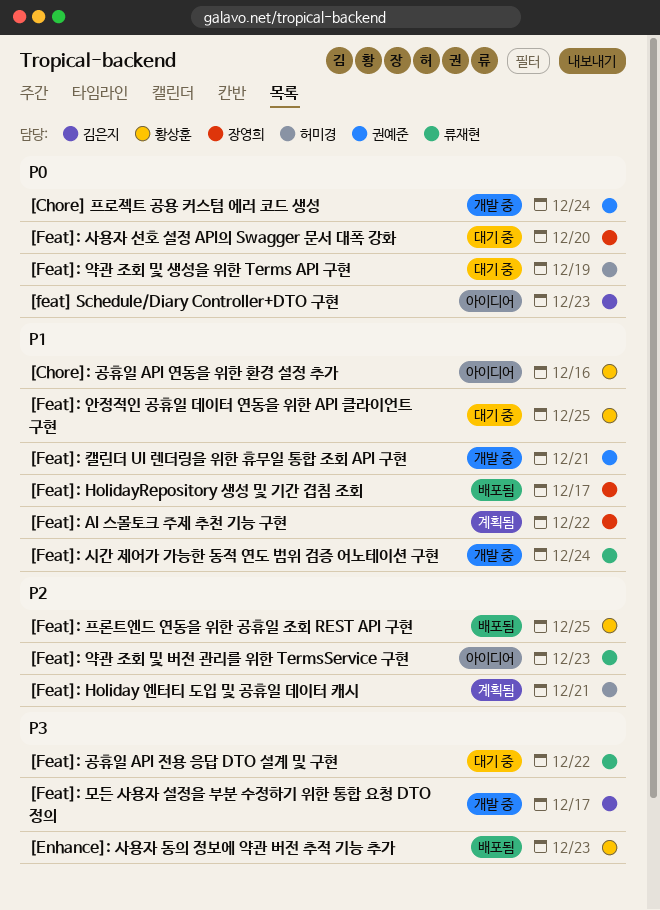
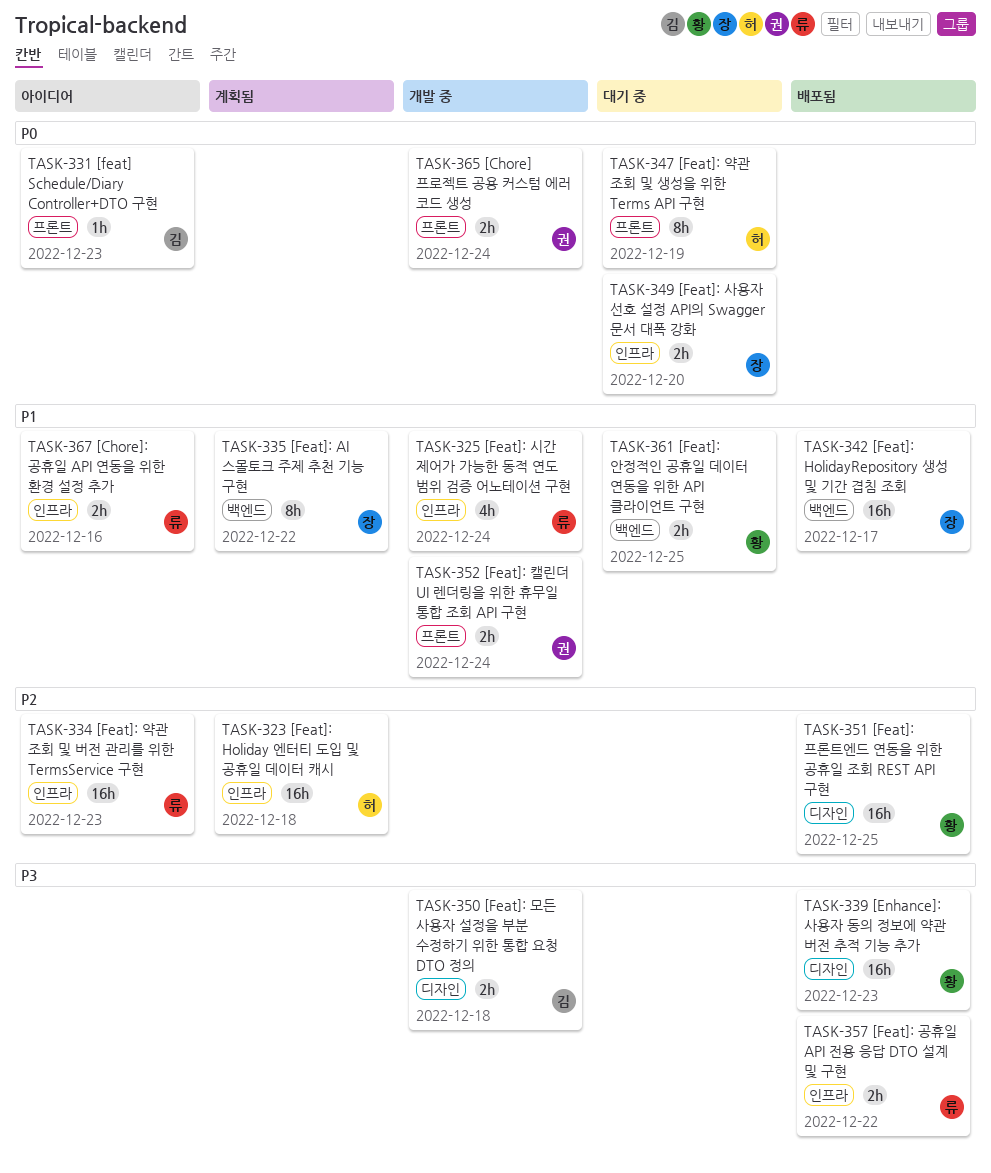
[Chore]: 공휴일 API 연동을 위한 환경 설정 추가, owner: 황상훈 -> 류재현
[Feat]: Holiday 엔터티 도입 및 공휴일 데이터 캐시, due: Dec 21 -> Dec 18
[Feat]: 공휴일 API 전용 응답 DTO 설계 및 구현, status: 대기 중 -> 배포됨
[Feat]: 모든 사용자 설정을 부분 수정하기 위한 통합 요청 DTO 정의, due: Dec 17 -> Dec 18
[Feat]: 캘린더 UI 렌더링을 위한 휴무일 통합 조회 API 구현, due: Dec 21 -> Dec 24

